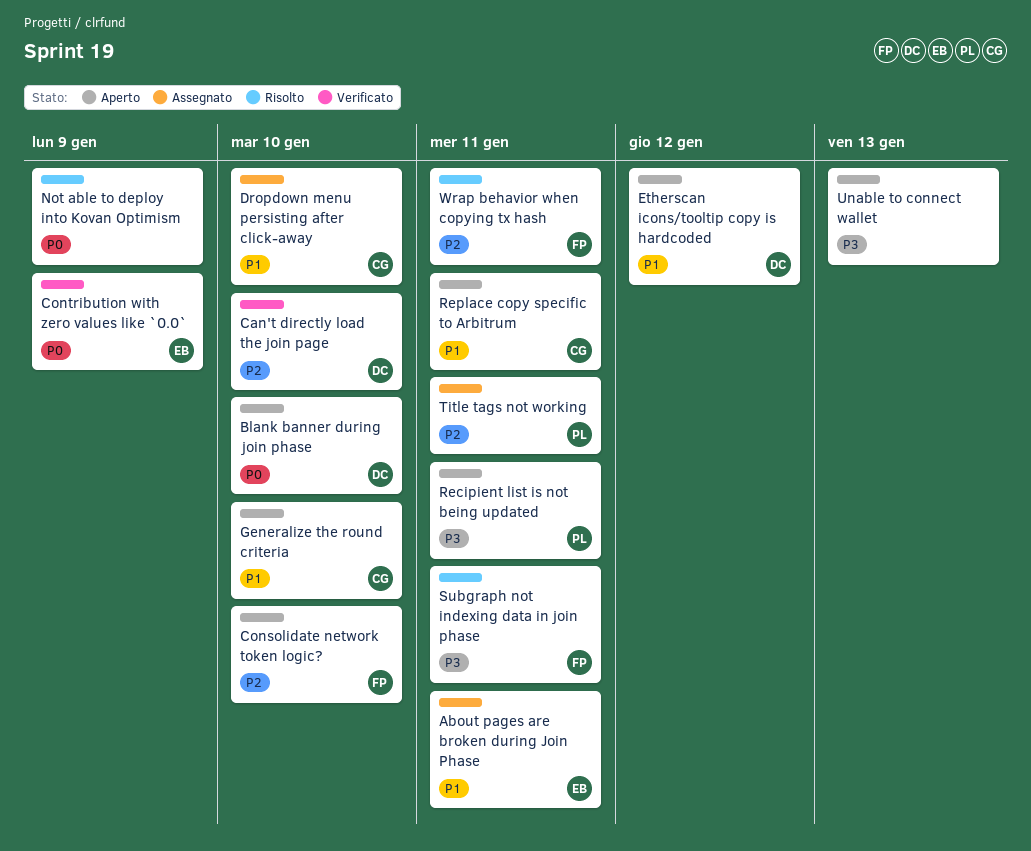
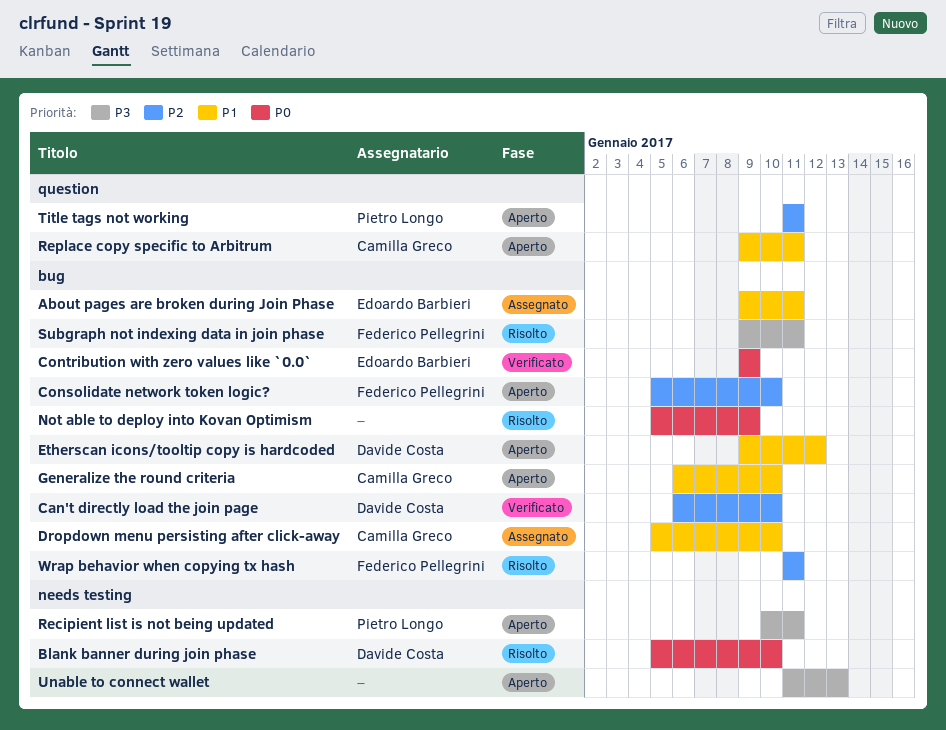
Blank banner during join phase, status: Aperto -> Risolto
Title tags not working, status: Assegnato -> Aperto

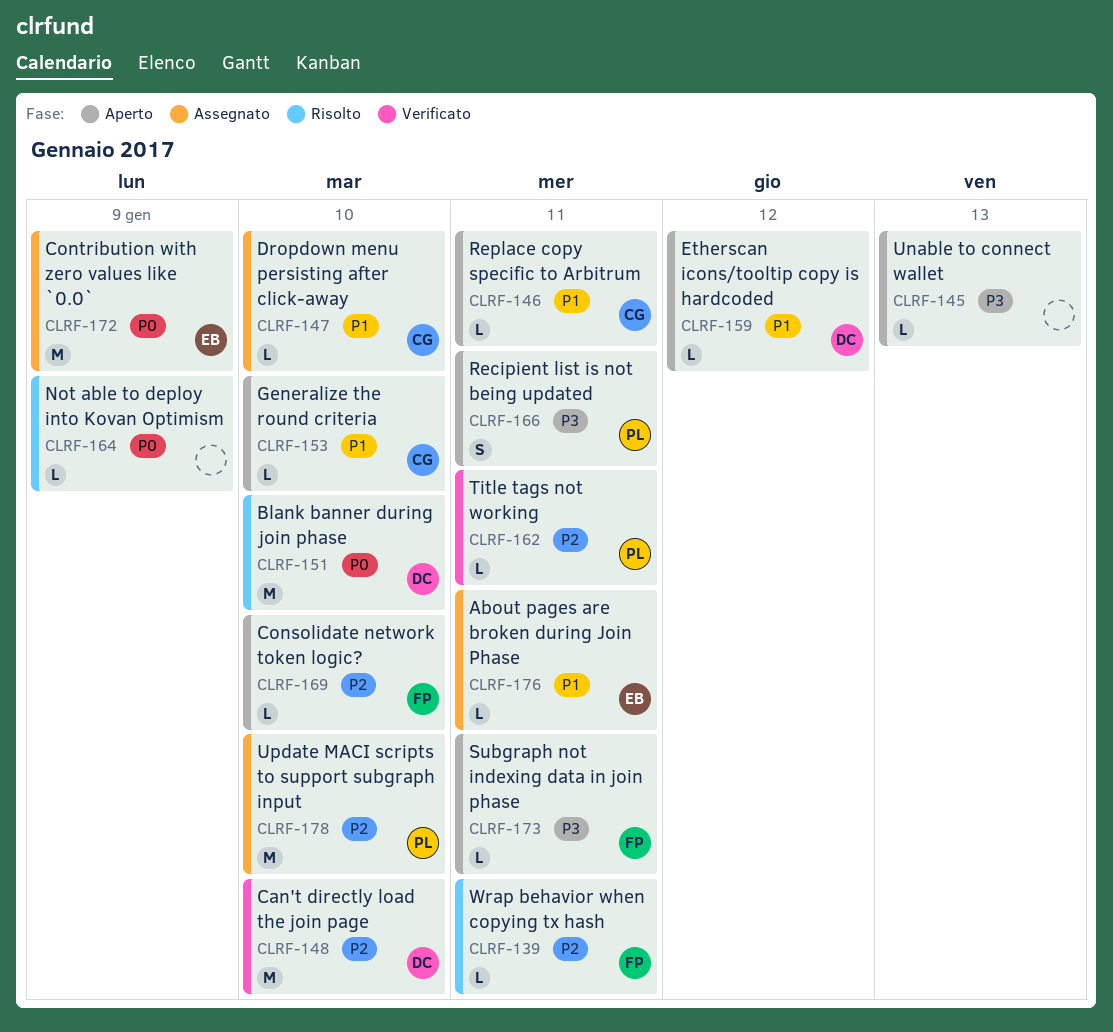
Contribution with zero values like `0.0`, status: Verificato -> Assegnato
Subgraph not indexing data in join phase, status: Risolto -> Aperto
Title tags not working, status: Aperto -> Verificato
Update MACI scripts to support subgraph input: none -> present

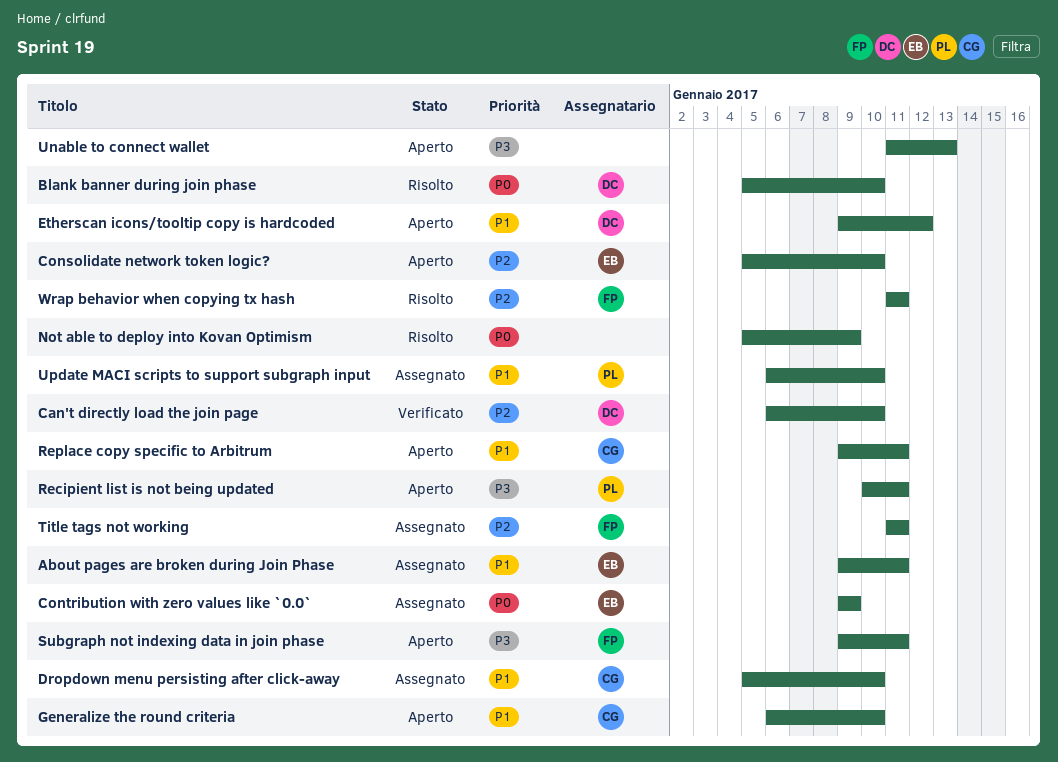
Consolidate network token logic?, owner: FP -> EB
Title tags not working, status: Verificato -> Assegnato
Title tags not working, owner: PL -> FP
Update MACI scripts to support subgraph input, priority: P2 -> P1

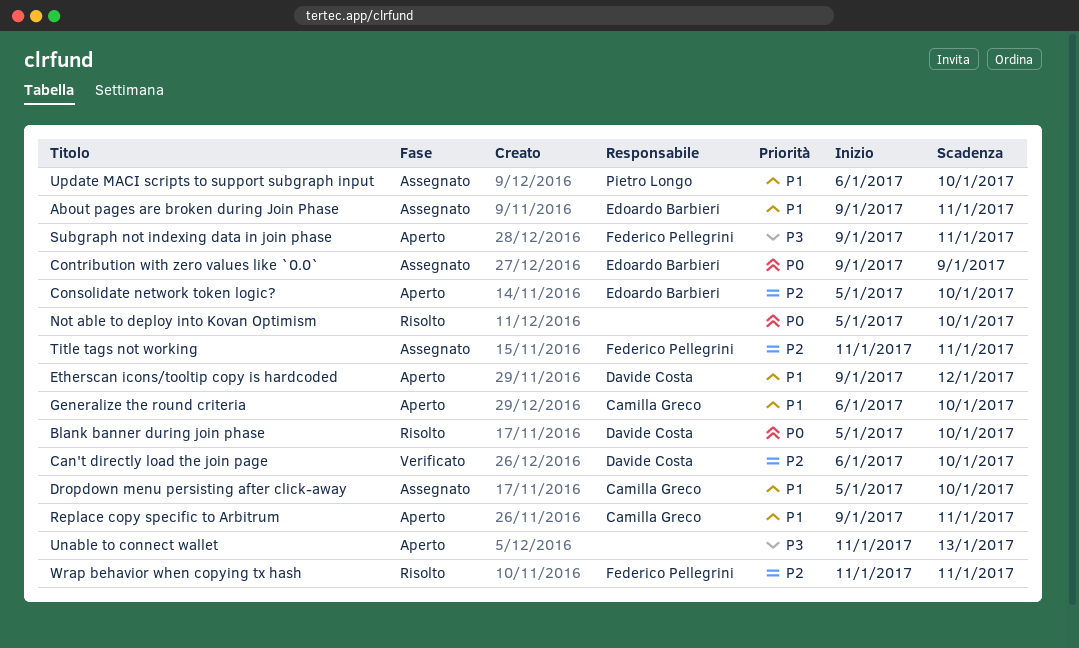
Not able to deploy into Kovan Optimism, due: Jan 9 -> Jan 10
Recipient list is not being updated: present -> none

